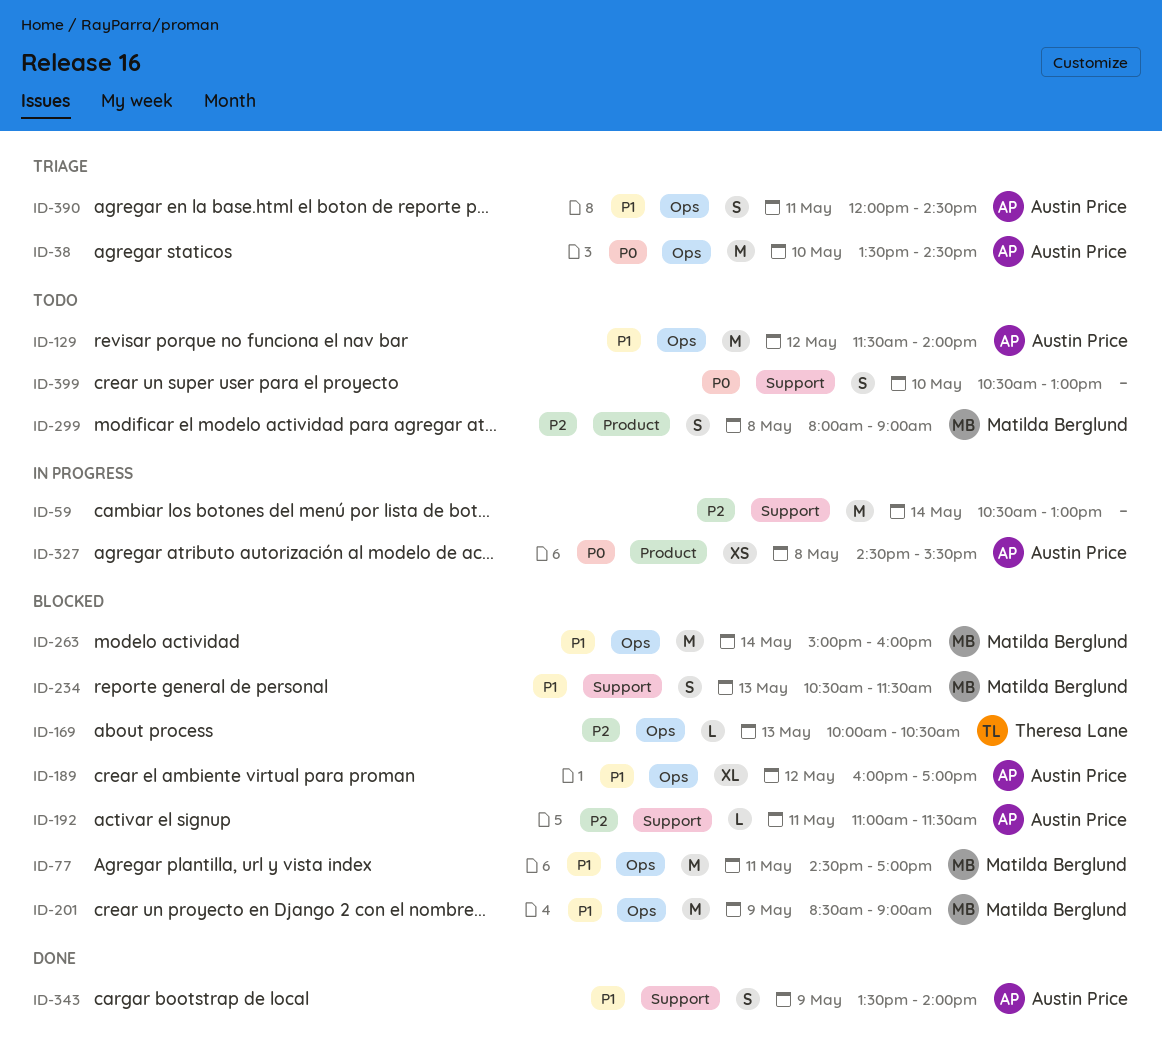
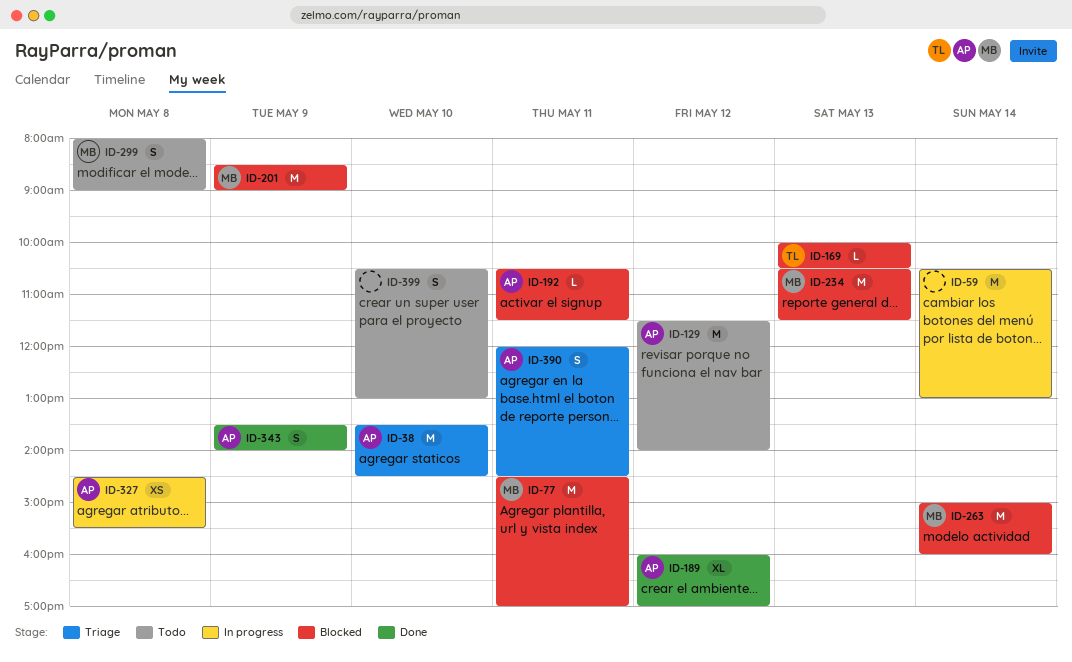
ID-189, status: Blocked -> Done
ID-192, begins: 11:00 -> 10:30
ID-234, estimate: S -> M

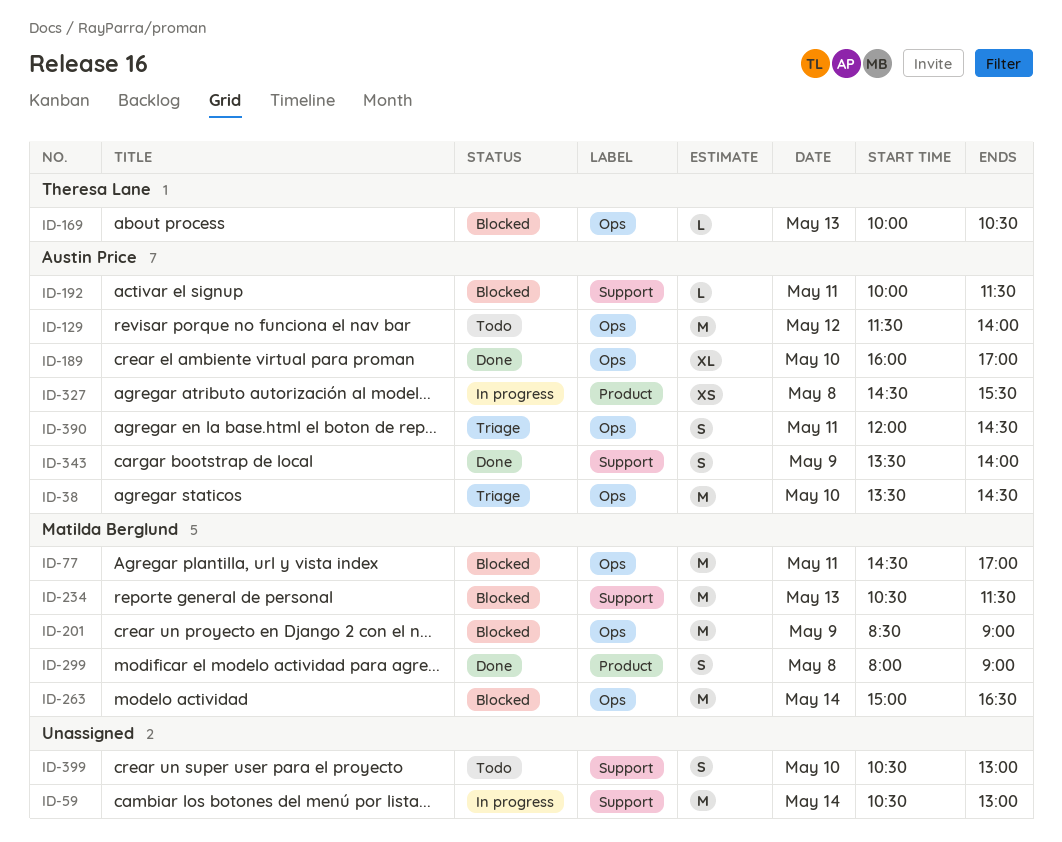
ID-189, day: May 12 -> May 10
ID-192, begins: 10:30 -> 10:00
ID-263, ends: 16:00 -> 16:30
ID-299, status: Todo -> Done

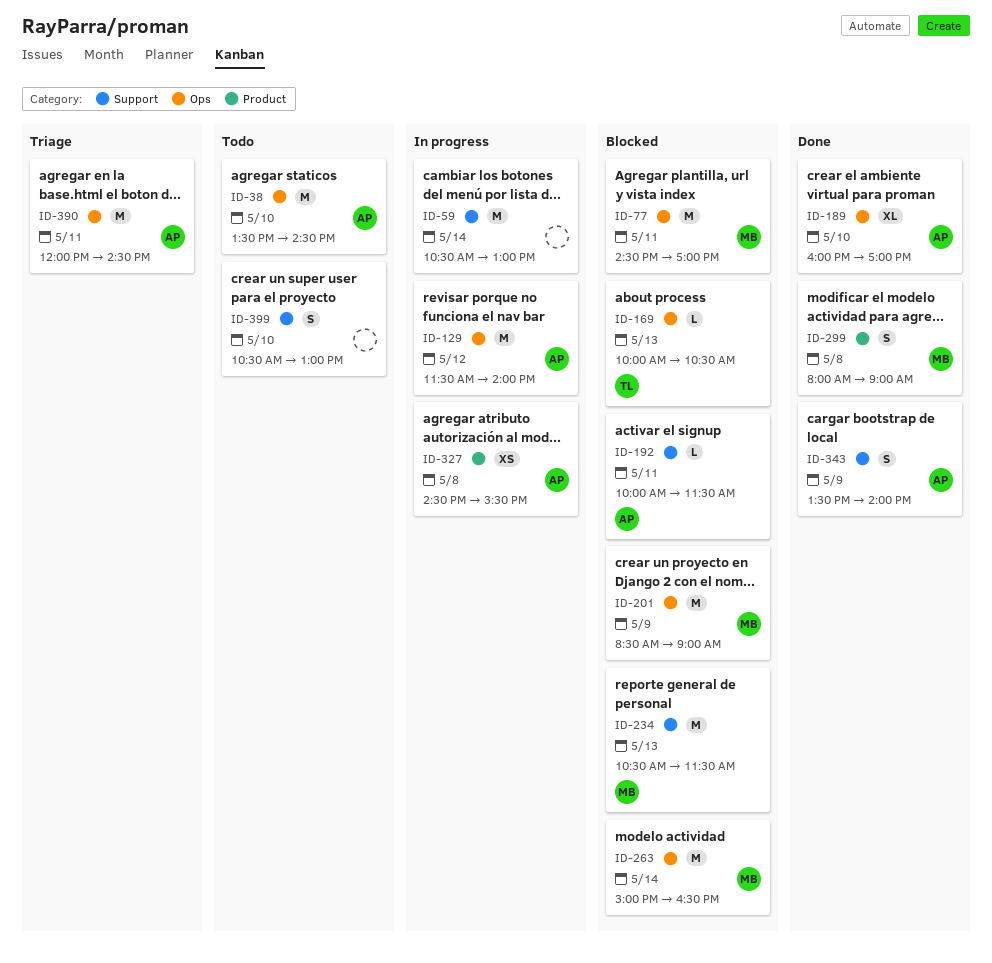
ID-38, status: Triage -> Todo
ID-129, status: Todo -> In progress
ID-390, estimate: S -> M

